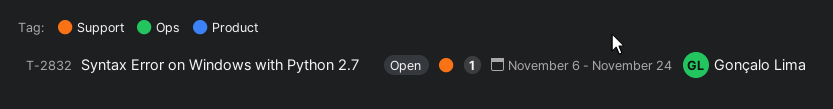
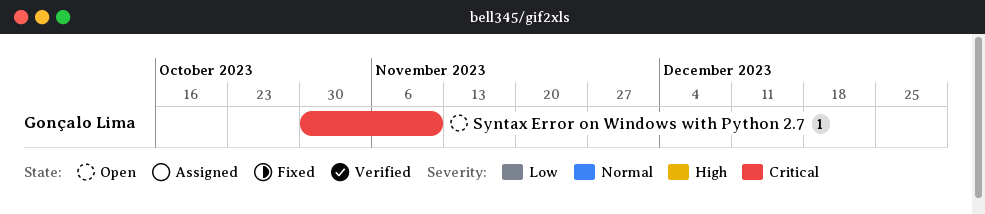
Syntax Error on Windows with Python 2.7, start: Nov 6 -> Oct 30
Syntax Error on Windows with Python 2.7, due: Nov 24 -> Nov 10

